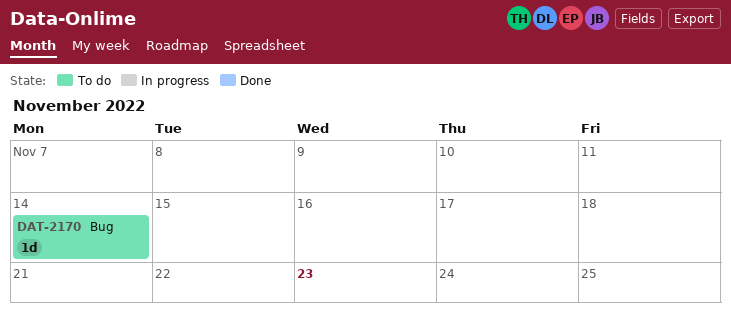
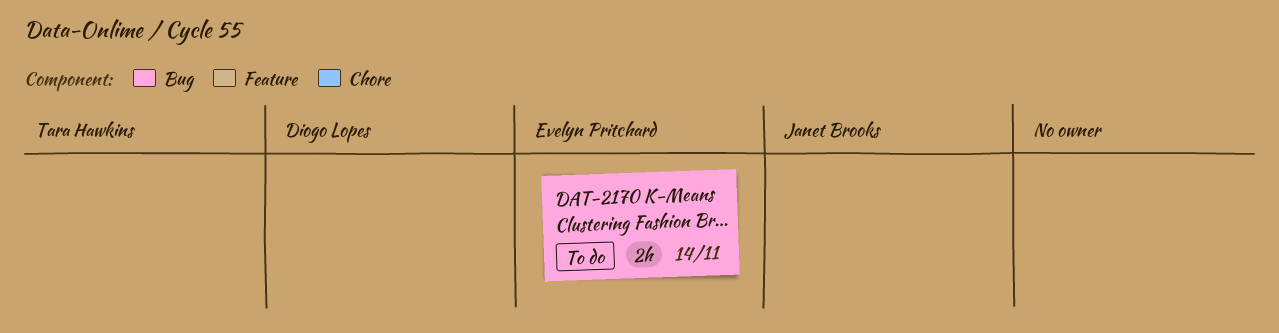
DAT-2170, estimate: 1d -> 2h

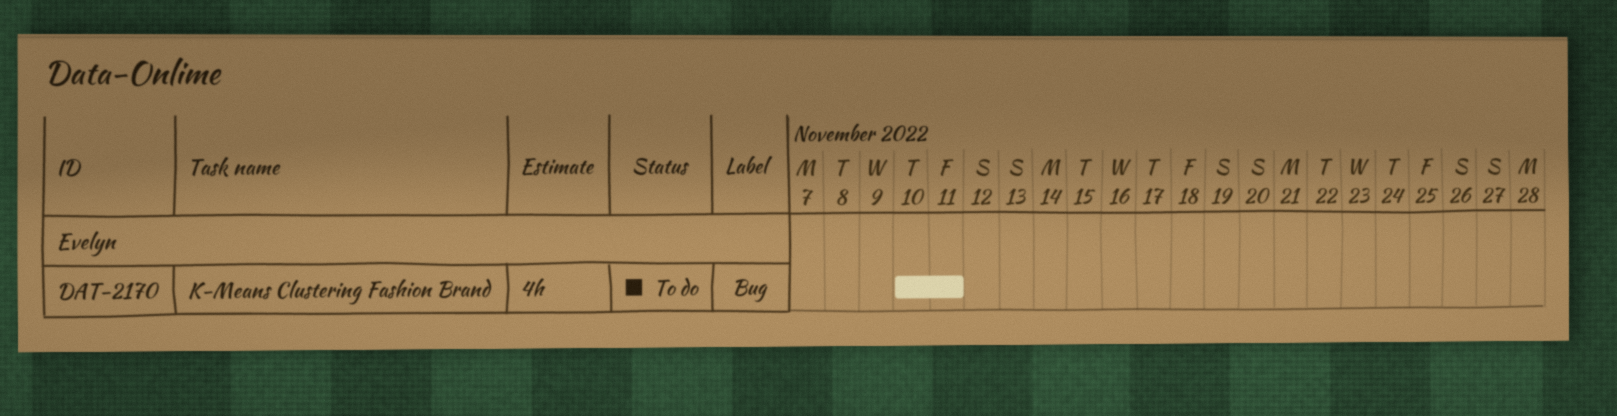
DAT-2170, estimate: 2h -> 4h
DAT-2170, due: Nov 14 -> Nov 11

